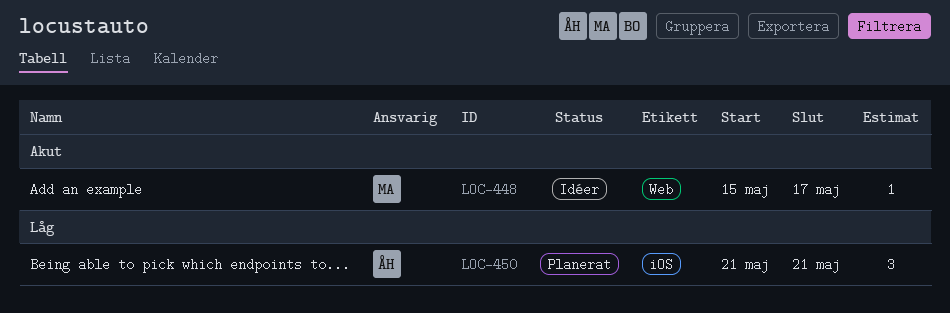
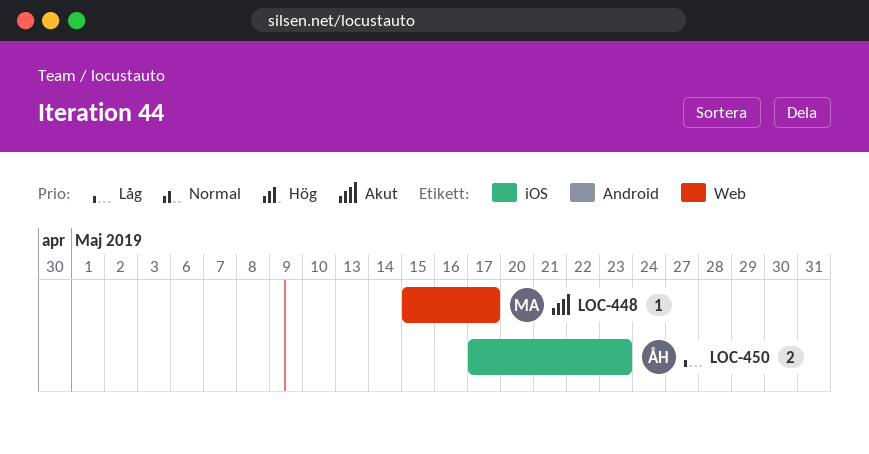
LOC-450, estimate: 3 -> 2
LOC-450, start: May 21 -> May 17
LOC-450, due: May 21 -> May 23

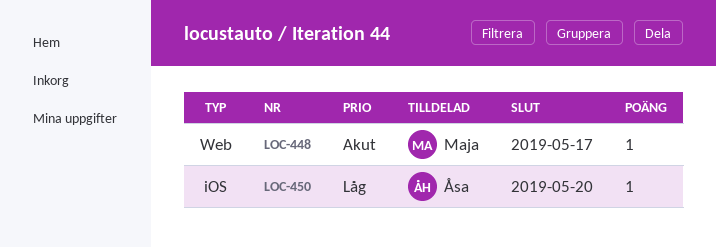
LOC-450, estimate: 2 -> 1
LOC-450, due: May 23 -> May 20

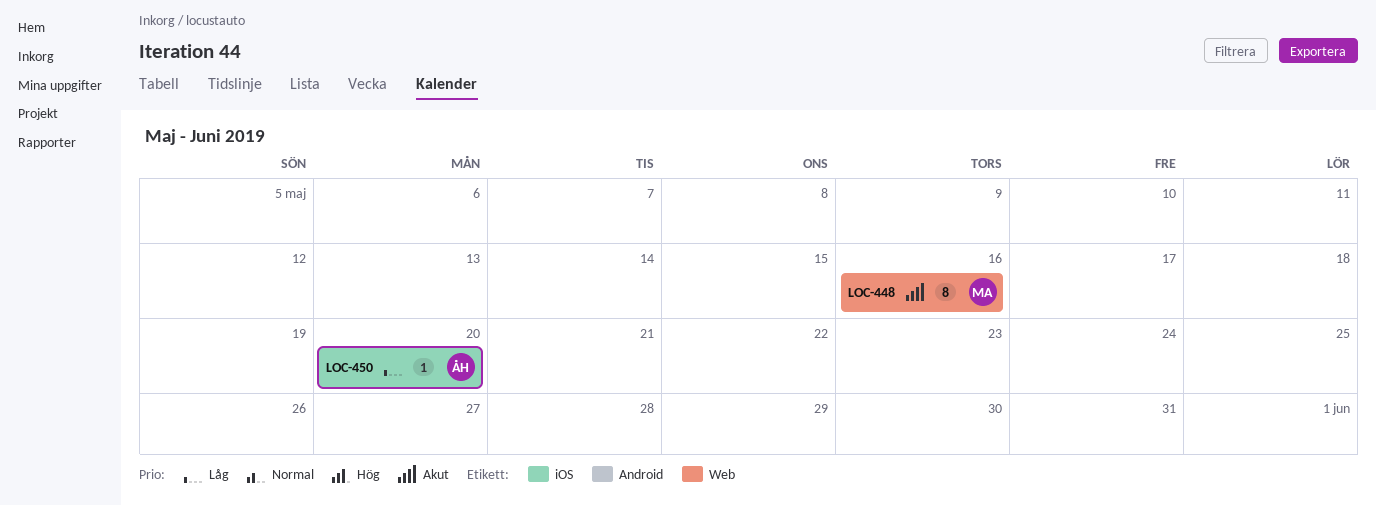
LOC-448, estimate: 1 -> 8
LOC-448, due: May 17 -> May 16

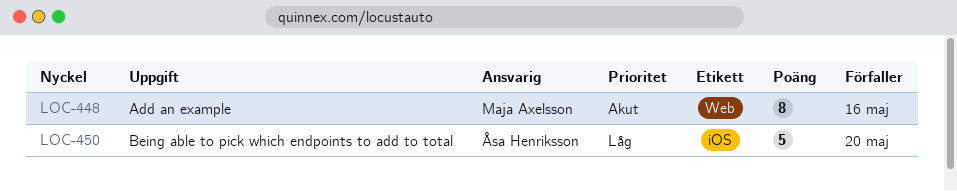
LOC-450, estimate: 1 -> 5

